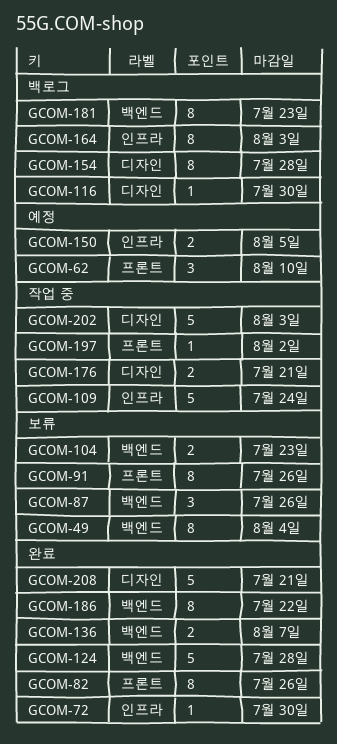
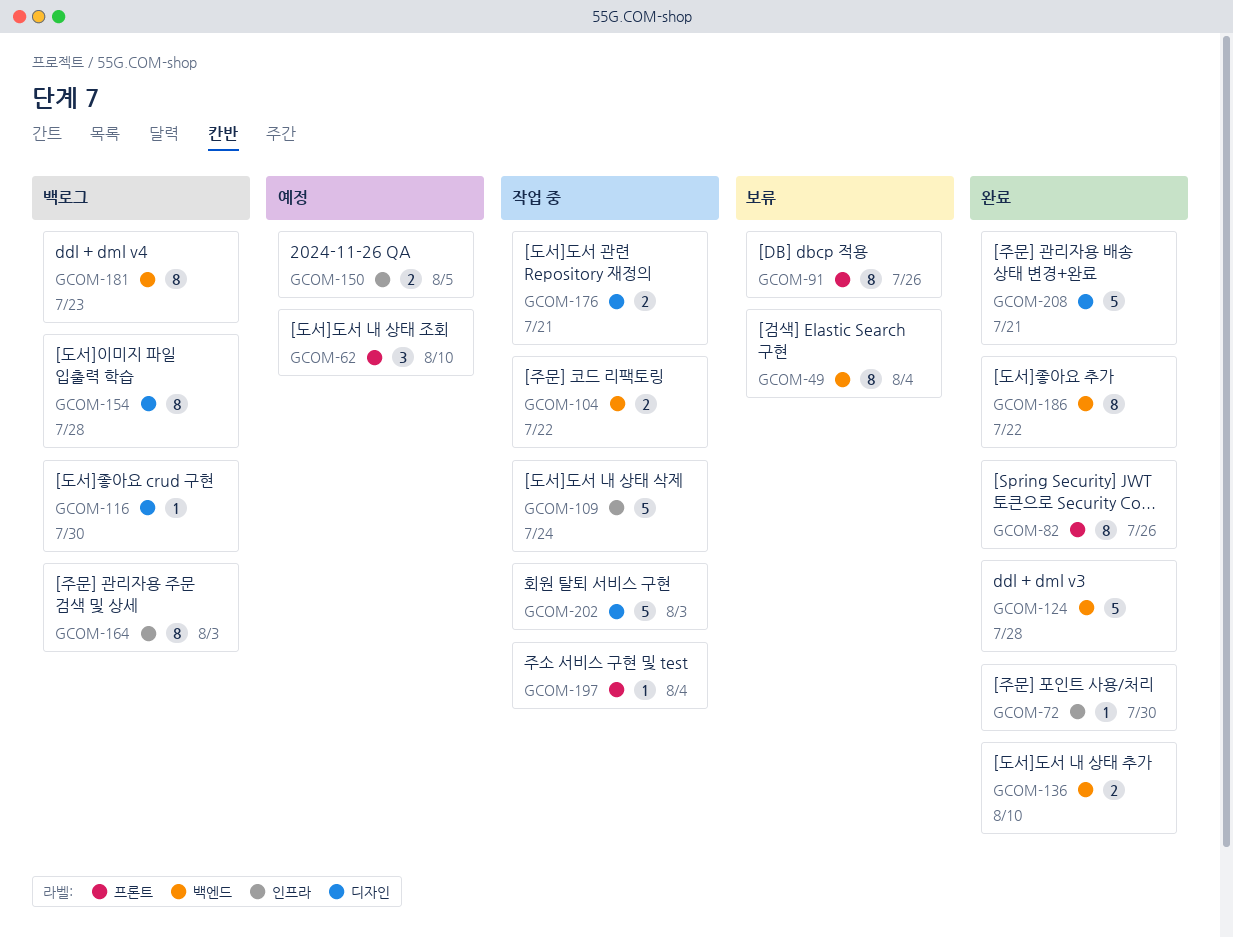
GCOM-87: present -> none
GCOM-104, status: 보류 -> 작업 중
GCOM-104, due: Jul 23 -> Jul 22
GCOM-136, due: Aug 7 -> Aug 10
GCOM-197, due: Aug 2 -> Aug 4

